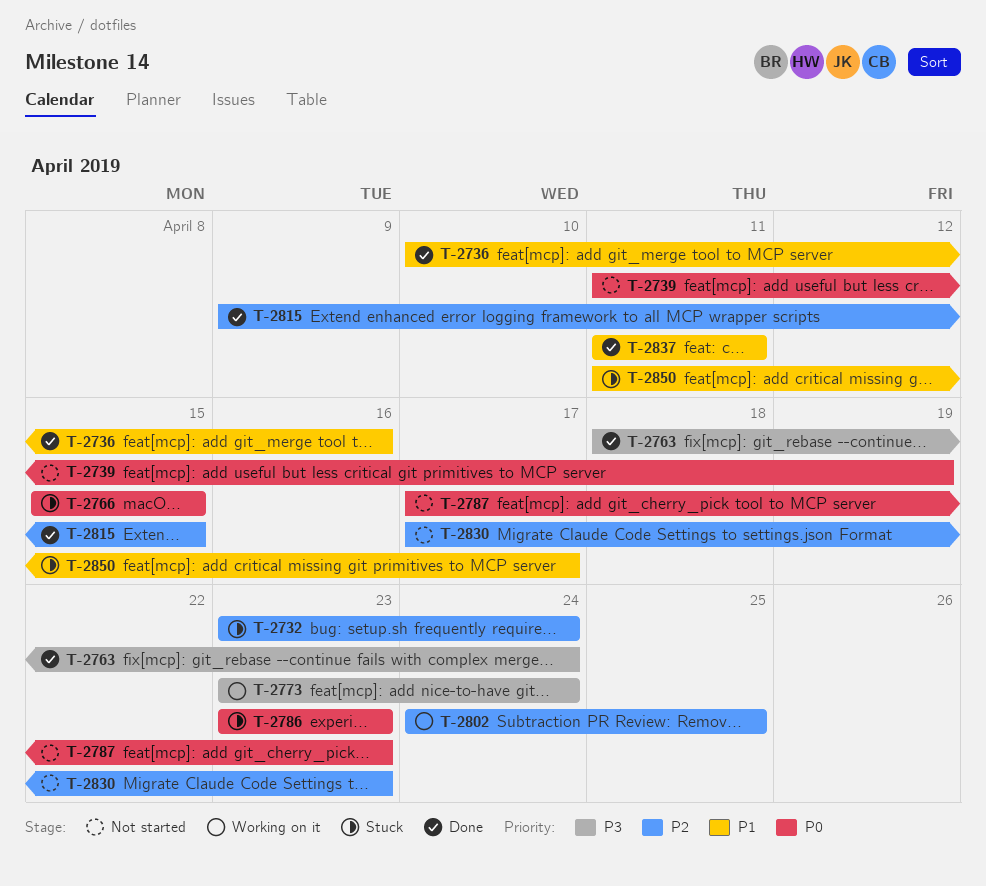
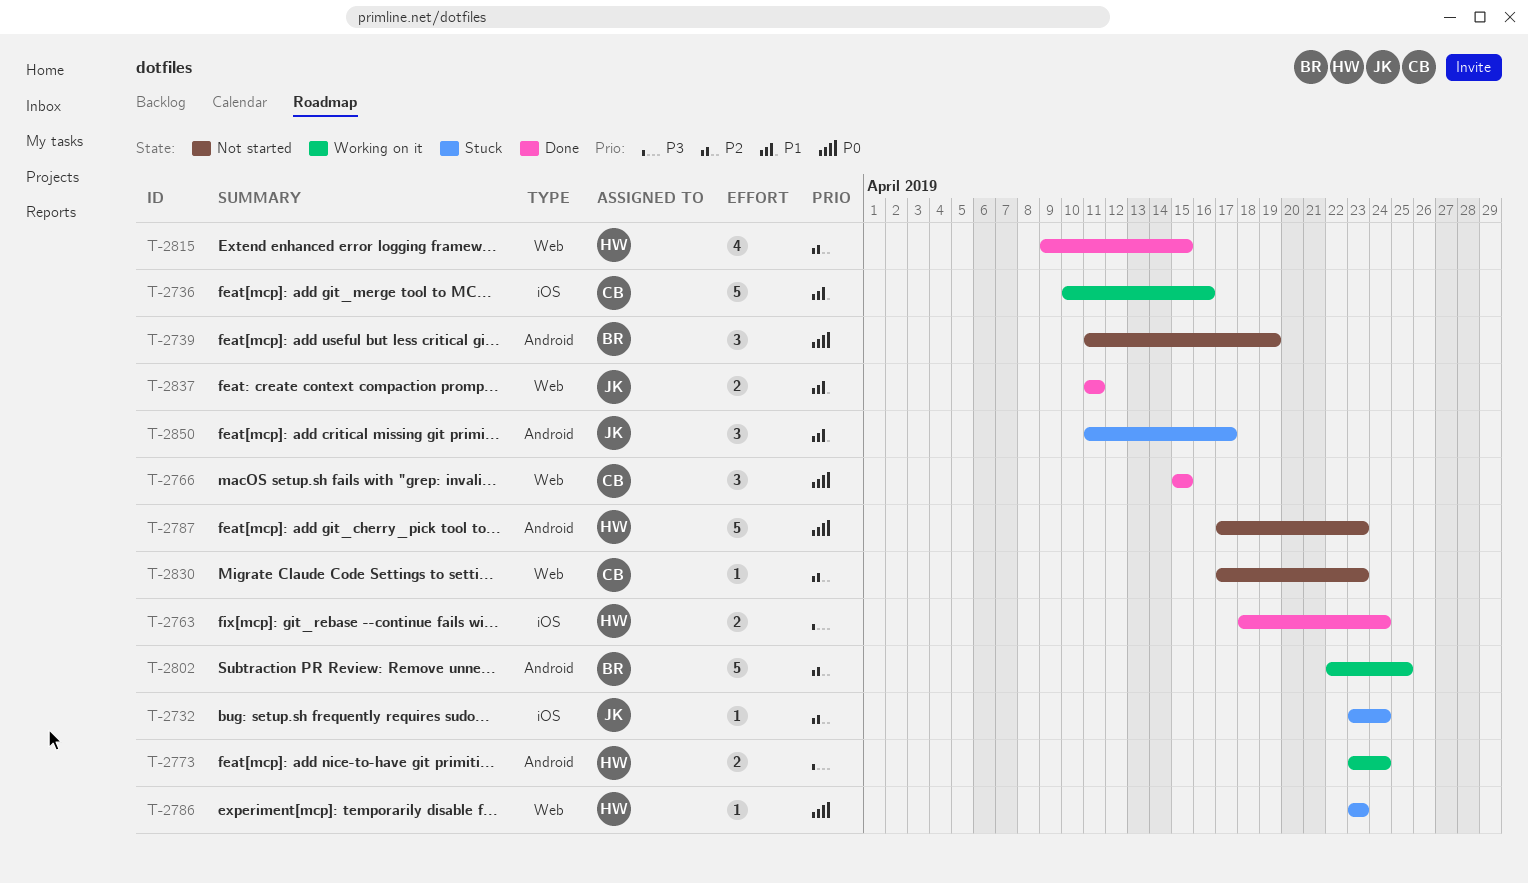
T-2736, status: Done -> Working on it
T-2766, status: Stuck -> Done
T-2802, start: Apr 24 -> Apr 22

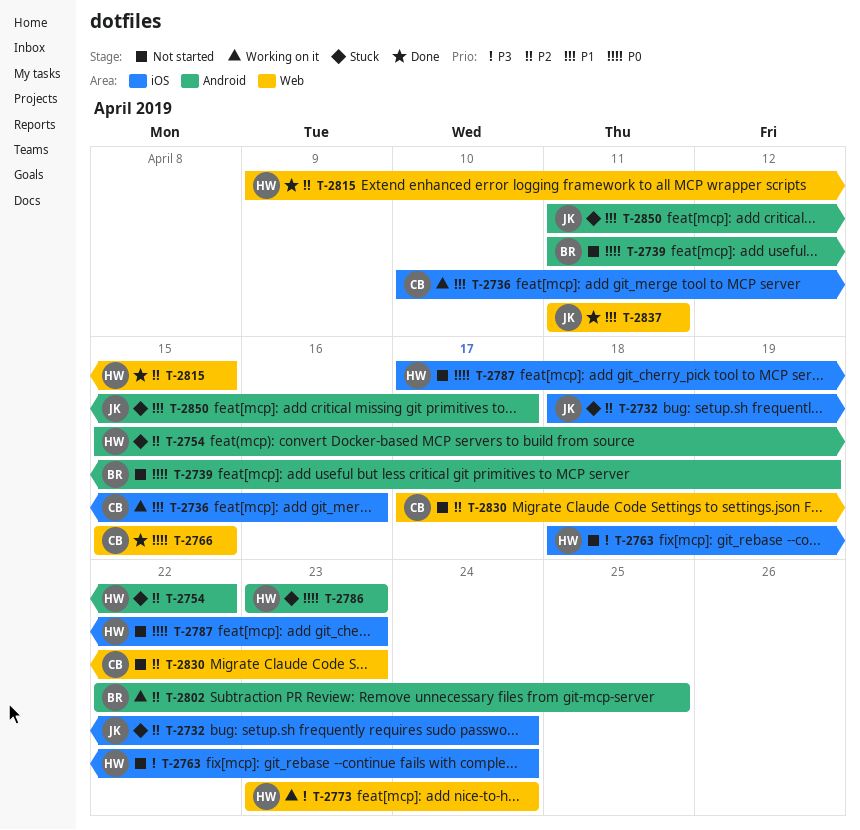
T-2732, start: Apr 23 -> Apr 18
T-2754: none -> present
T-2763, status: Done -> Not started
T-2773, label: Android -> Web
T-2786, label: Web -> Android
T-2787, label: Android -> iOS

